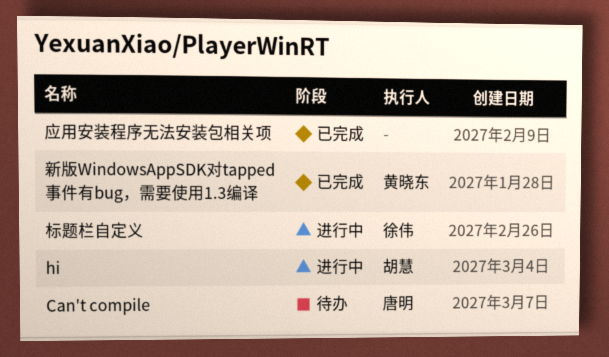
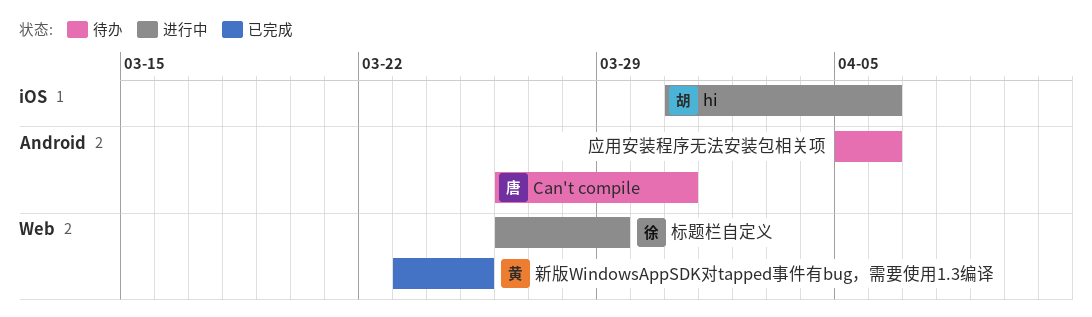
应用安装程序无法安装包相关项, status: 已完成 -> 待办

